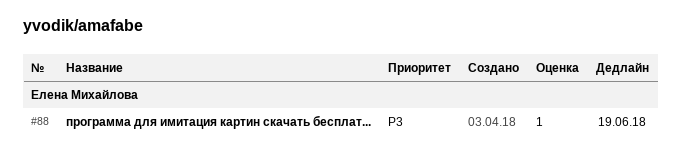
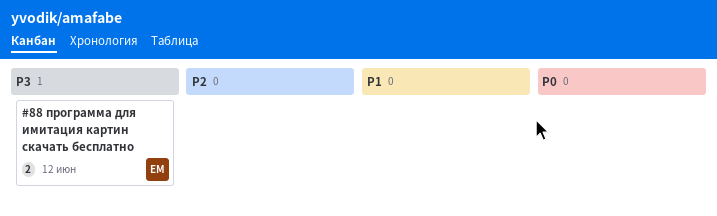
#88, estimate: 1 -> 2
#88, due: Jun 19 -> Jun 12

